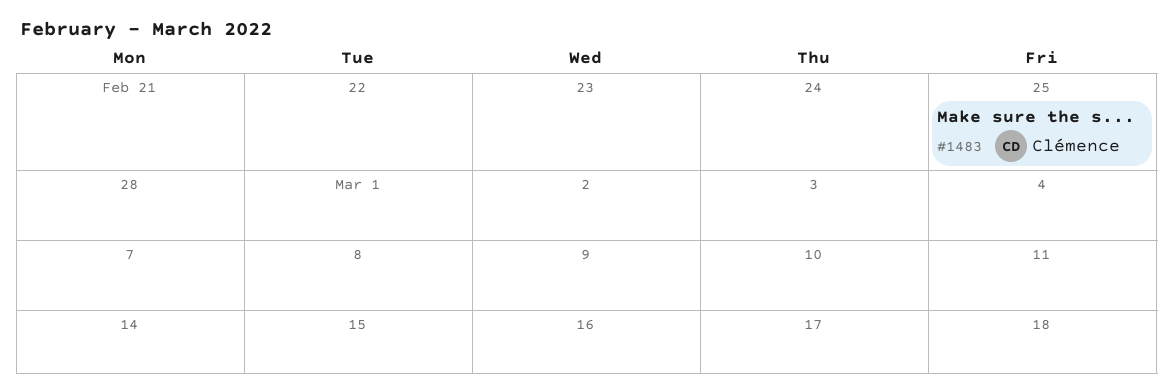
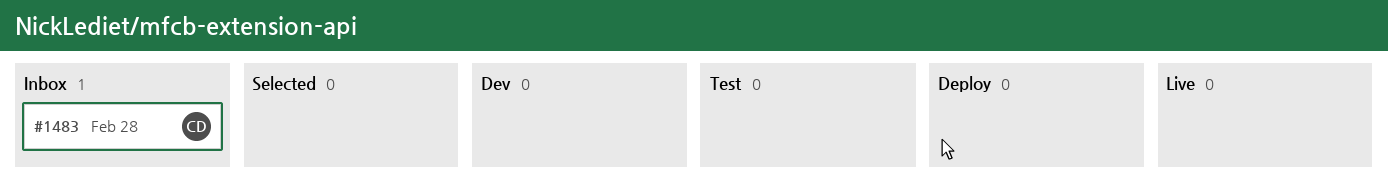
#1483, due: Feb 25 -> Feb 28

